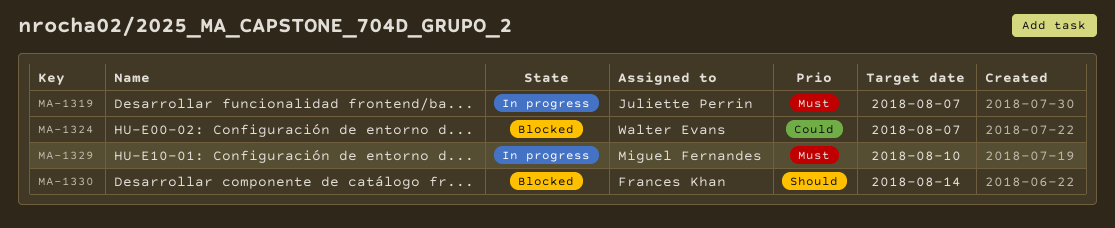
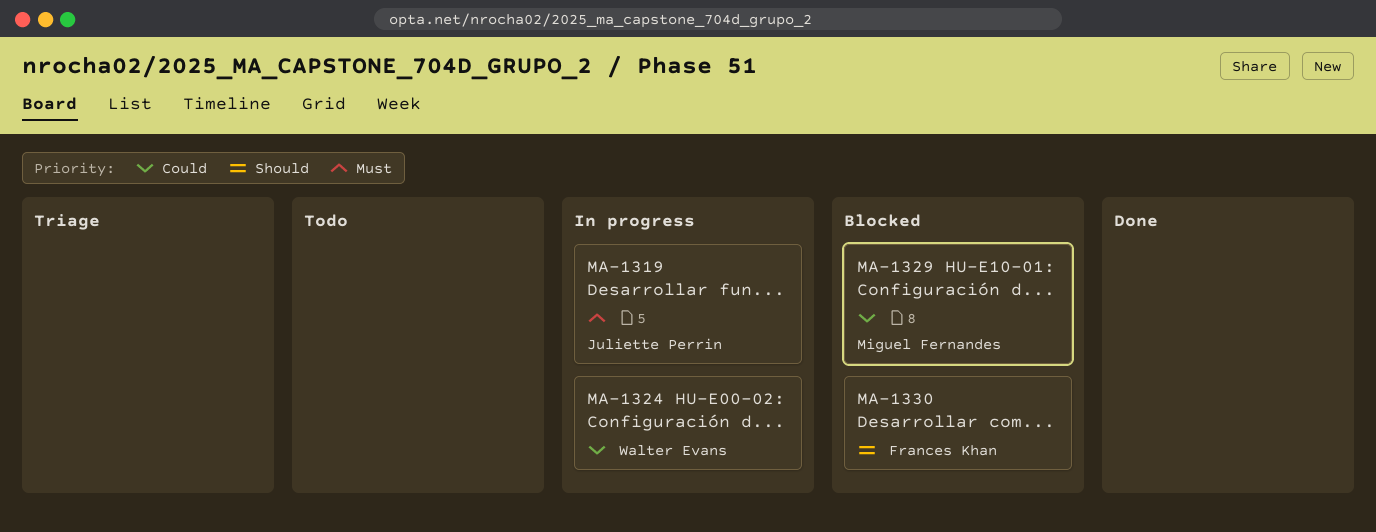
MA-1324, status: Blocked -> In progress
MA-1329, status: In progress -> Blocked
MA-1329, priority: Must -> Could

